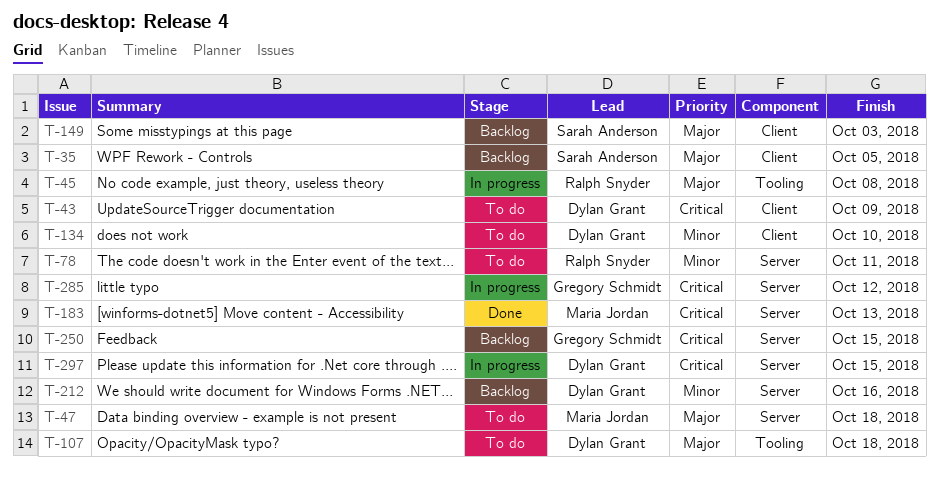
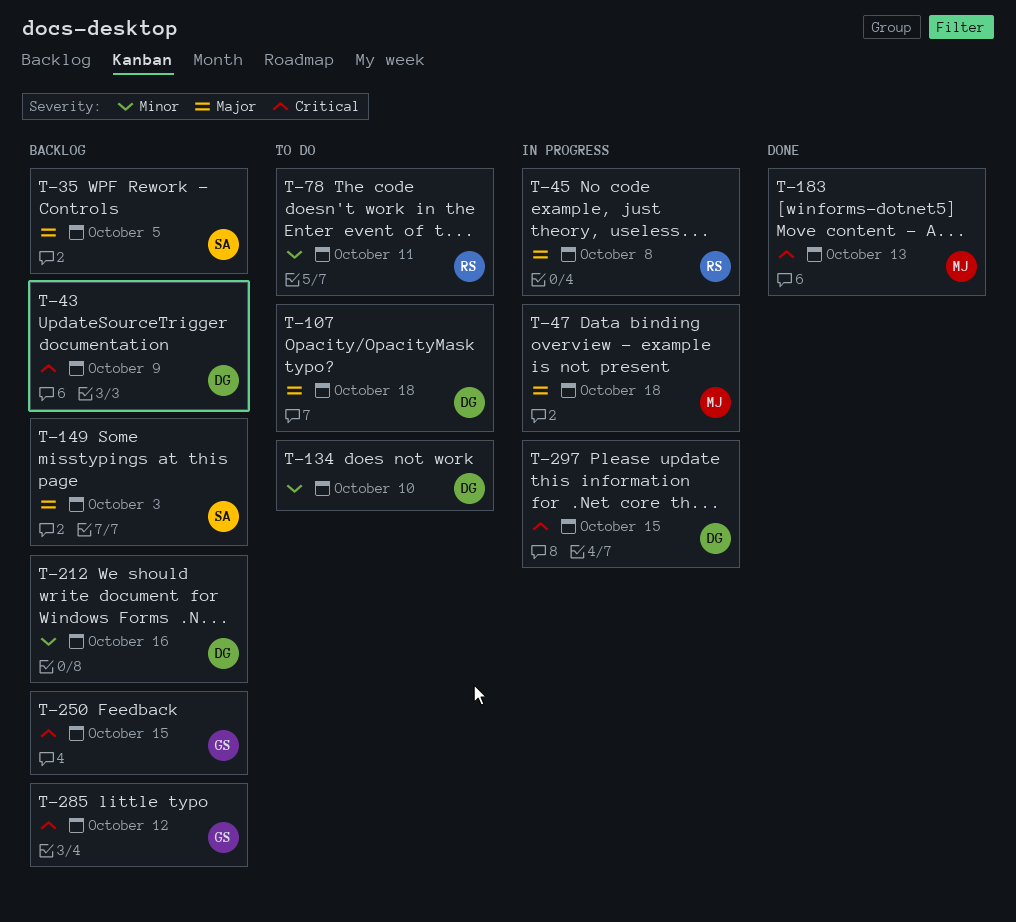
T-43, status: To do -> Backlog
T-47, status: To do -> In progress
T-285, status: In progress -> Backlog

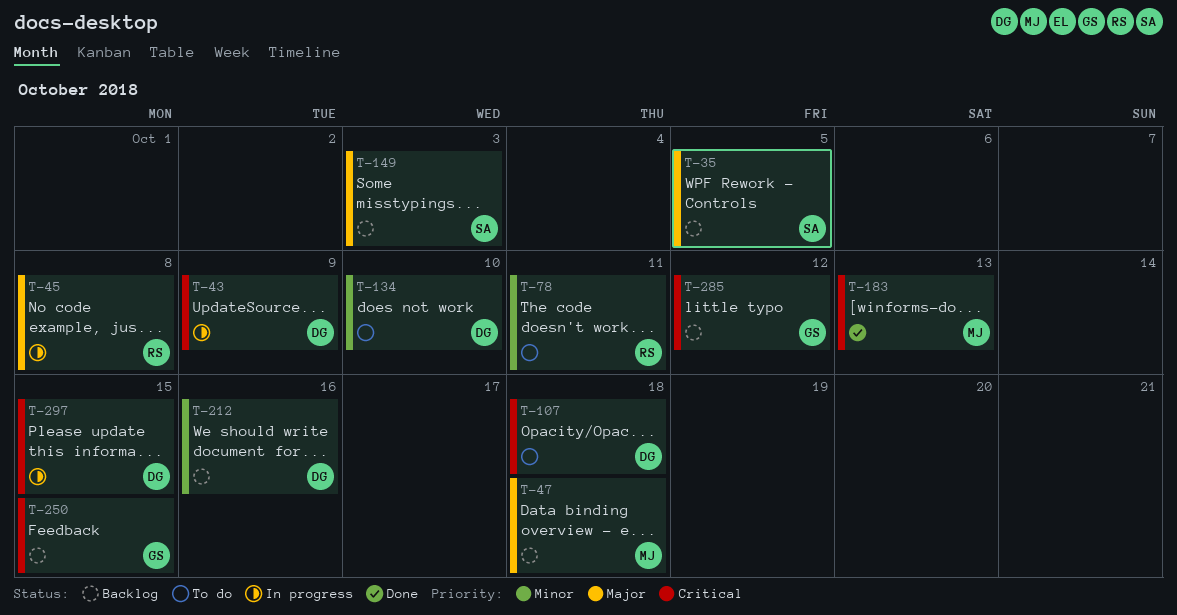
T-43, status: Backlog -> In progress
T-47, status: In progress -> Backlog
T-107, priority: Major -> Critical

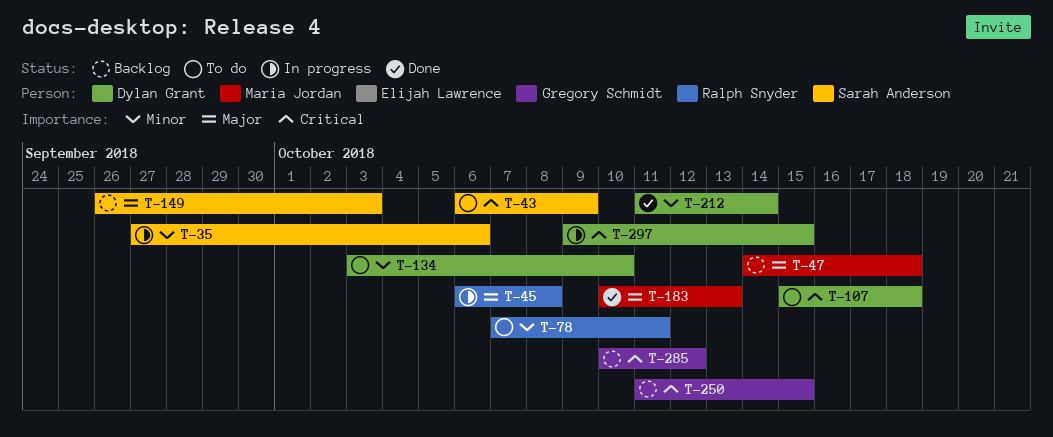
T-35, status: Backlog -> In progress
T-35, priority: Major -> Minor
T-35, due: Oct 5 -> Oct 6
T-43, status: In progress -> To do
T-43, owner: Dylan Grant -> Sarah Anderson
T-183, priority: Critical -> Major
T-212, status: Backlog -> Done
T-212, due: Oct 16 -> Oct 14

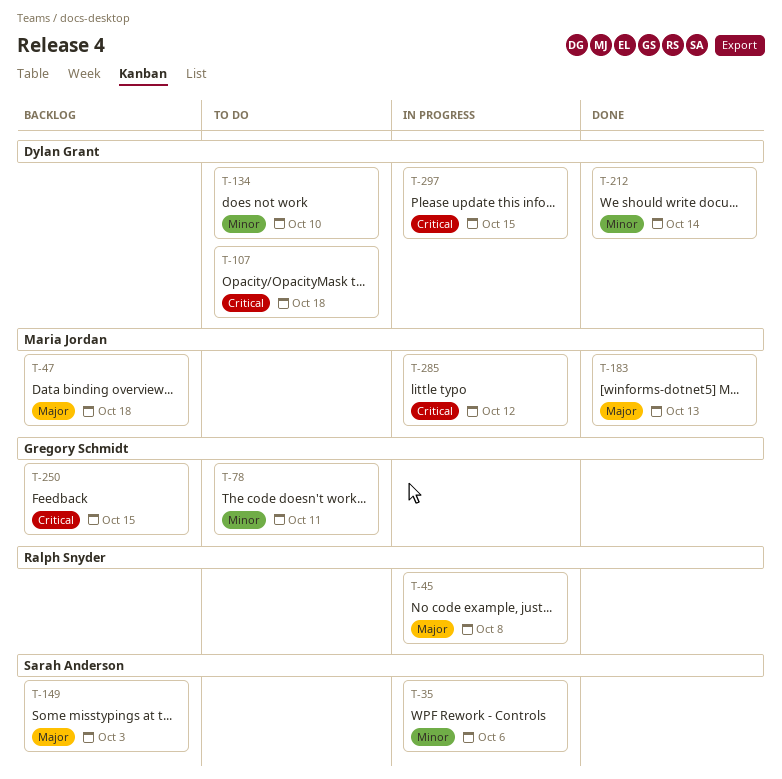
T-43: present -> none
T-78, owner: Ralph Snyder -> Gregory Schmidt
T-285, status: Backlog -> In progress
T-285, owner: Gregory Schmidt -> Maria Jordan

